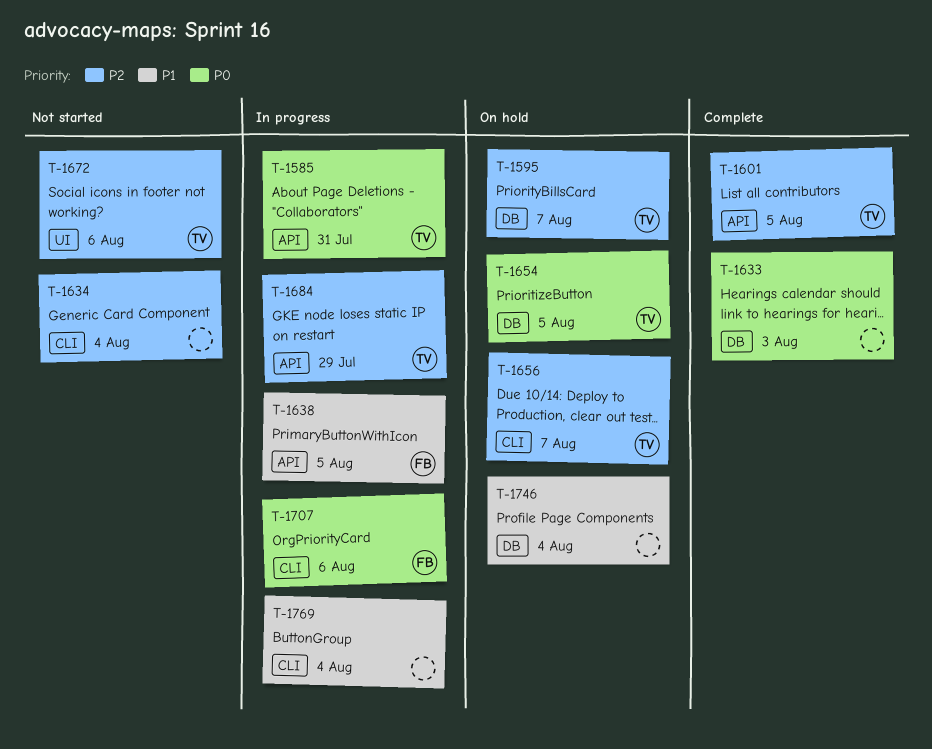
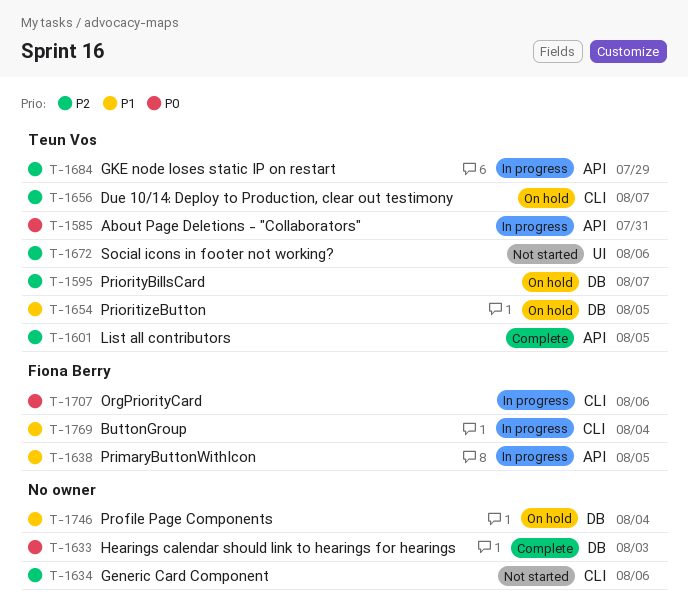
T-1634, due: Aug 4 -> Aug 6
T-1654, priority: P0 -> P1
T-1769, owner: none -> Fiona Berry

